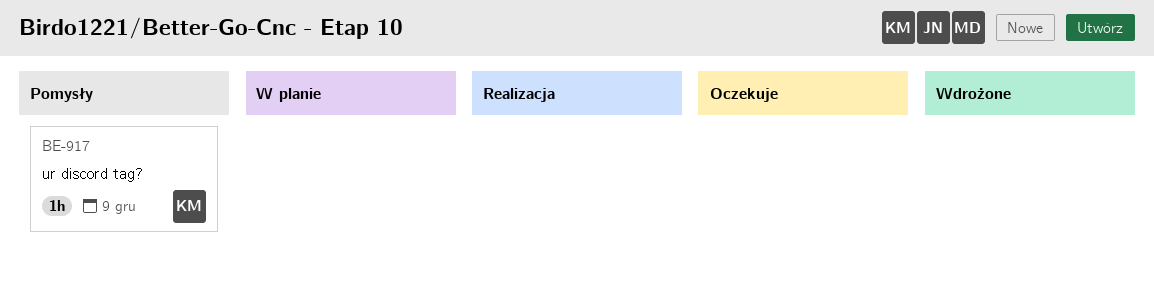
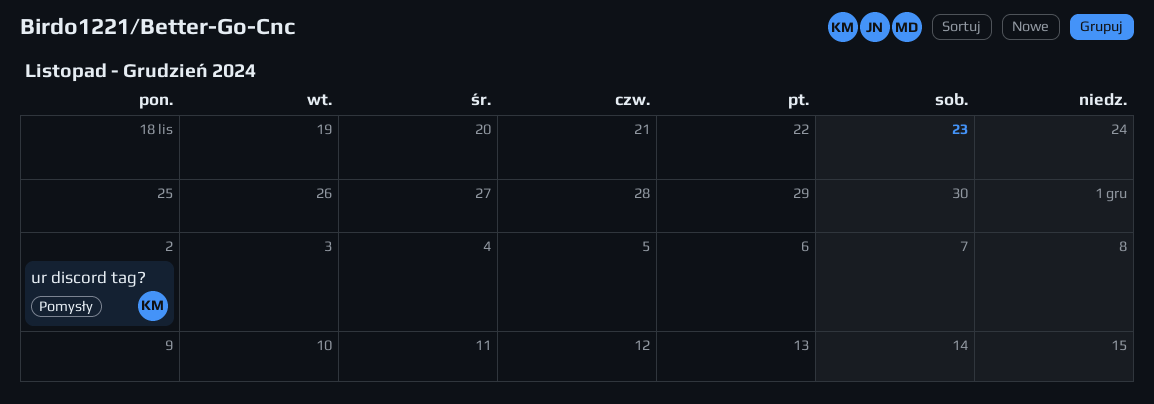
ur discord tag?, due: Dec 9 -> Dec 2

